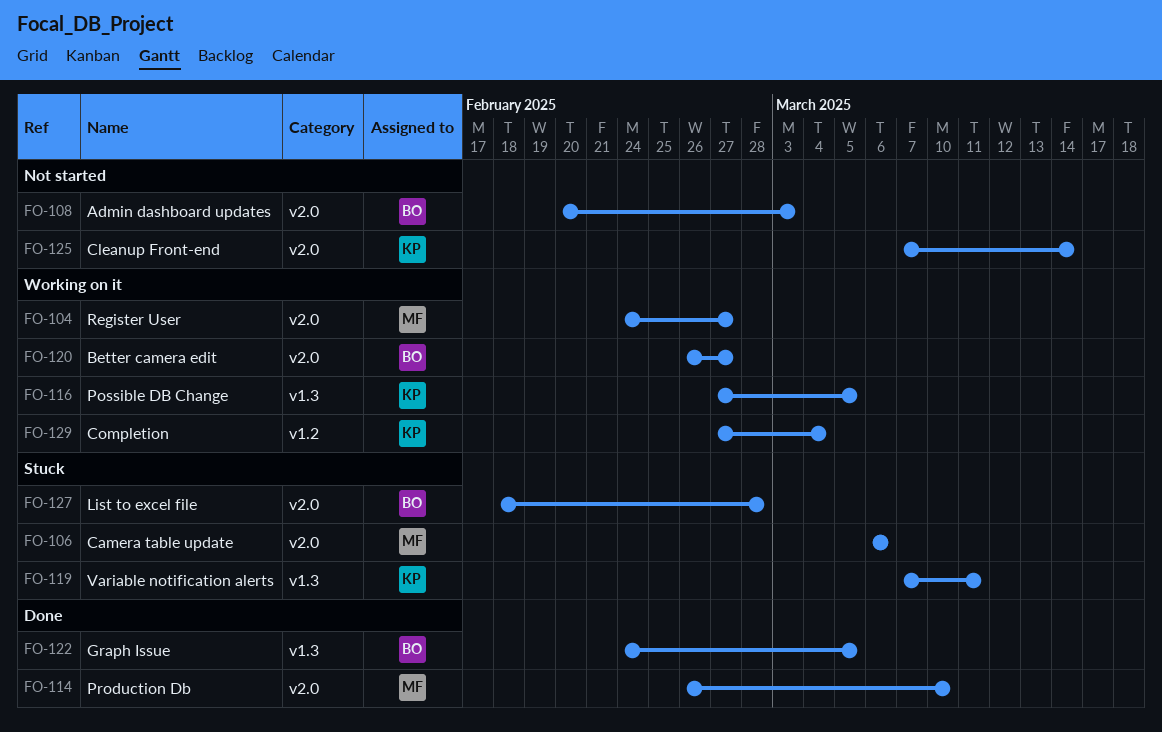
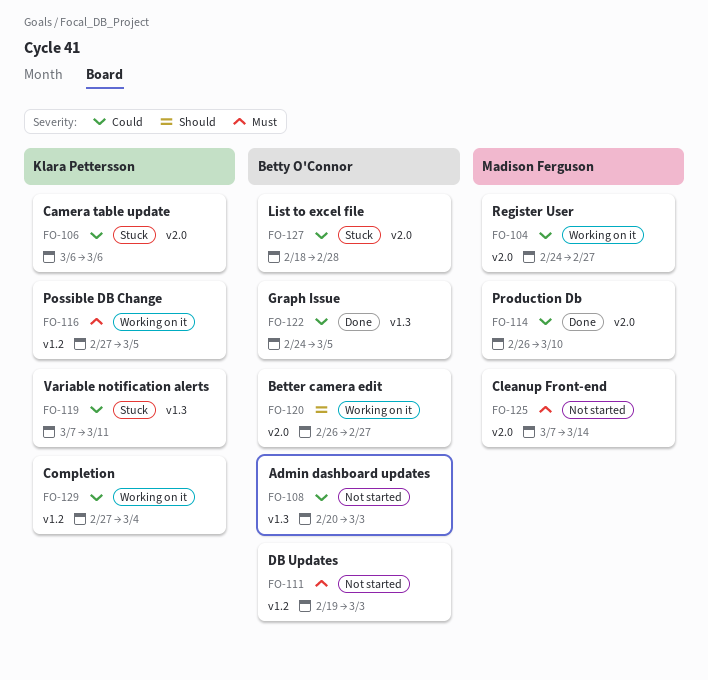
FO-106, owner: Madison Ferguson -> Klara Pettersson
FO-108, label: v2.0 -> v1.3
FO-111: none -> present
FO-116, label: v1.3 -> v1.2
FO-125, owner: Klara Pettersson -> Madison Ferguson

